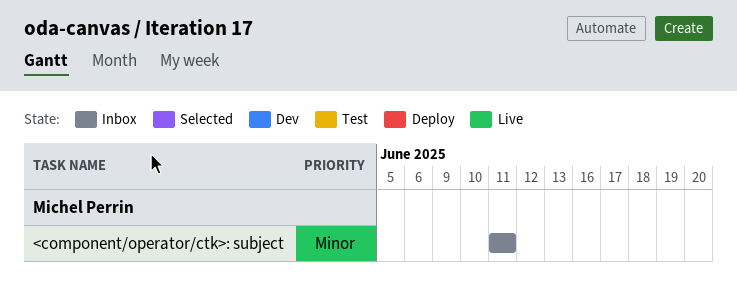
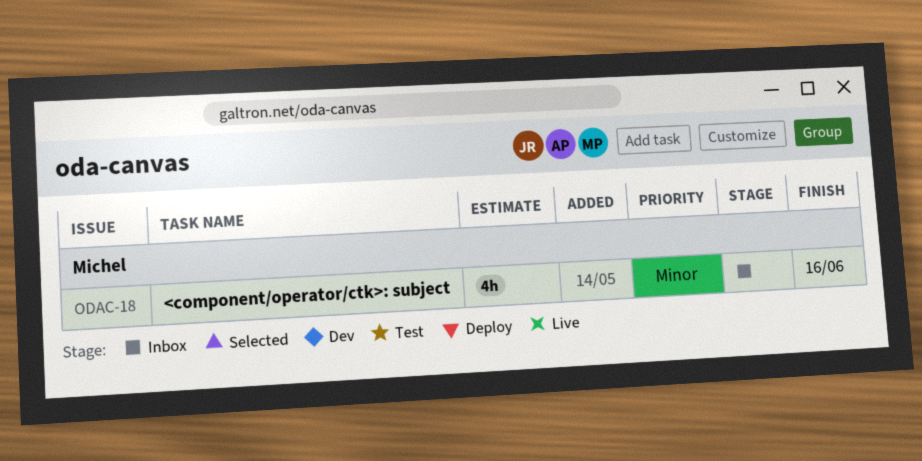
<component/operator/ctk>: subject, due: Jun 11 -> Jun 16

